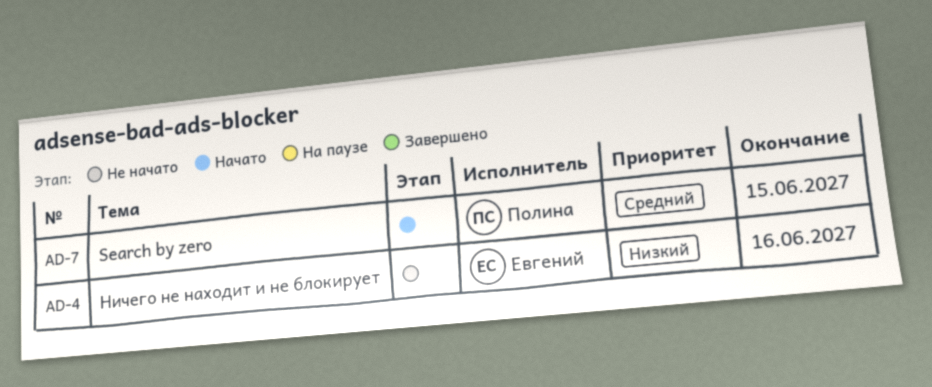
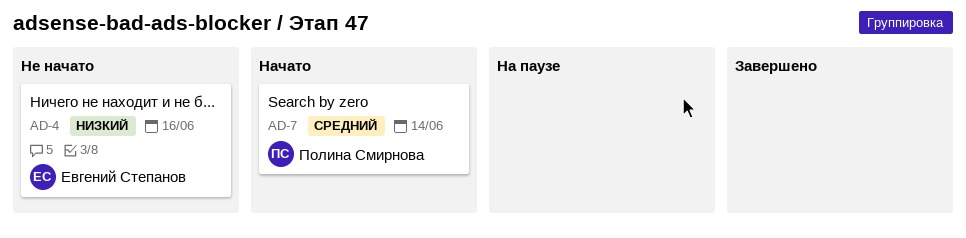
AD-7, due: Jun 15 -> Jun 14

